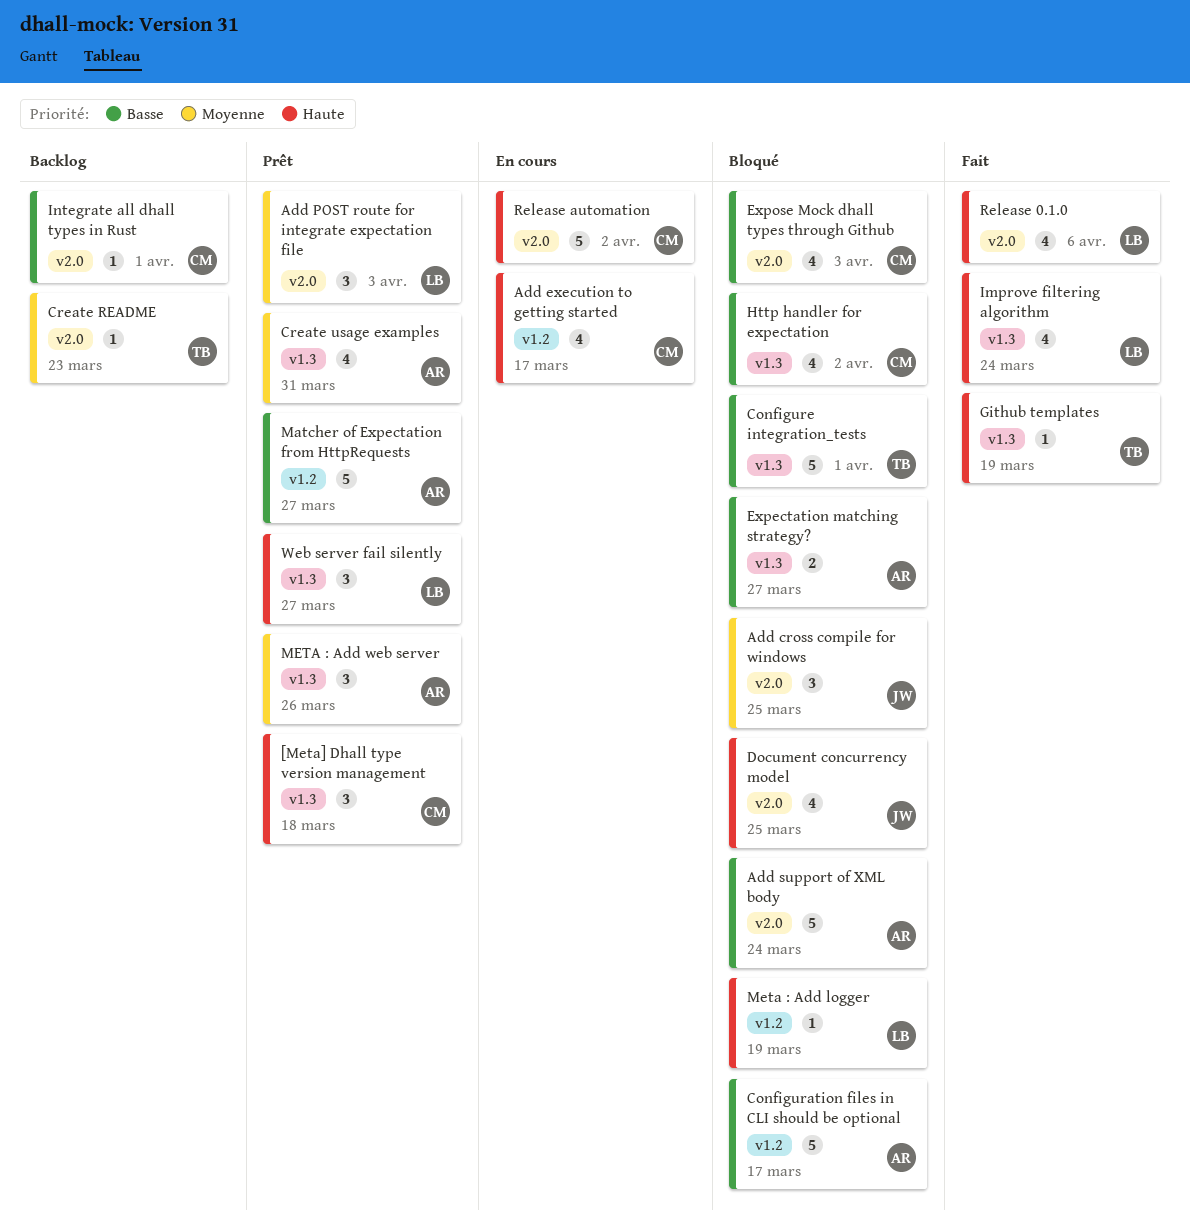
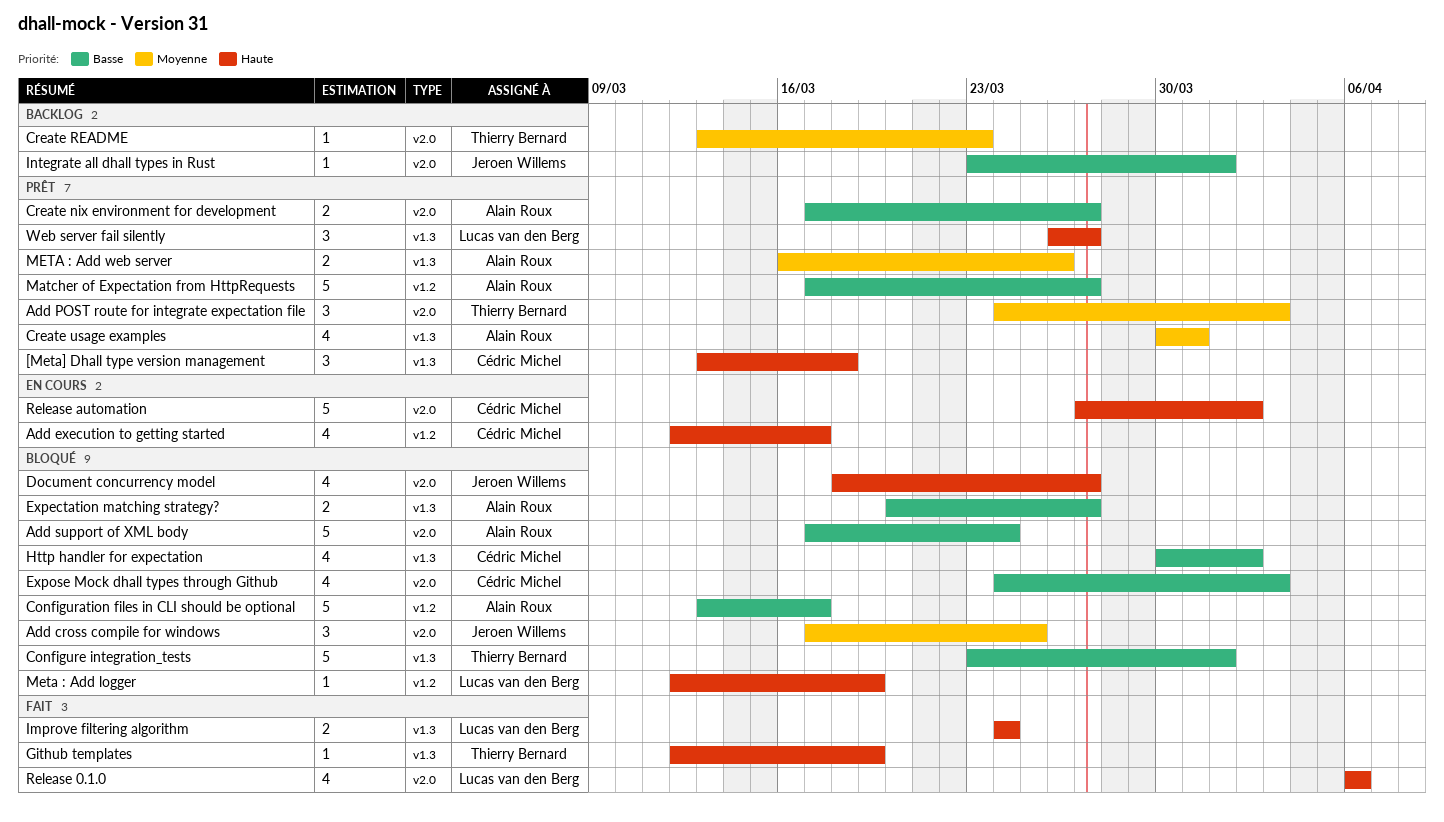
Add POST route for integrate expectation file, owner: Lucas van den Berg -> Thierry Bernard
Create nix environment for development: none -> present
Document concurrency model, due: Mar 25 -> Mar 27
Improve filtering algorithm, estimate: 4 -> 2
Integrate all dhall types in Rust, owner: Cédric Michel -> Jeroen Willems
META : Add web server, estimate: 3 -> 2

